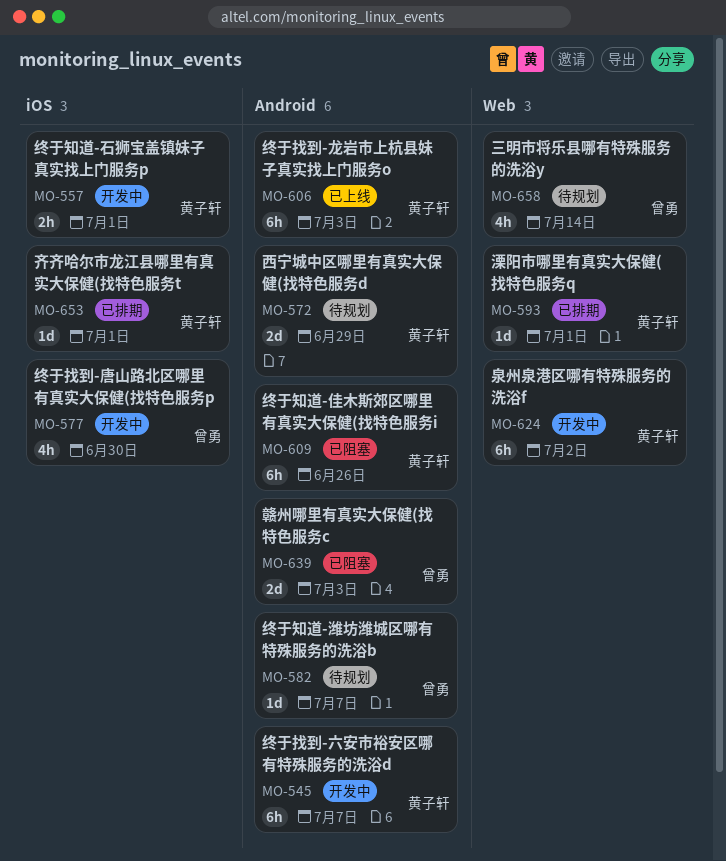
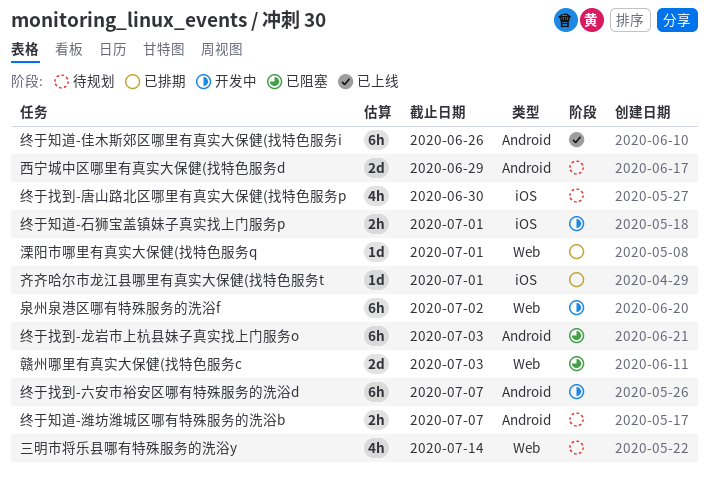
终于找到-唐山路北区哪里有真实大保健(找特色服务p, status: 开发中 -> 待规划
终于找到-龙岩市上杭县妹子真实找上门服务o, status: 已上线 -> 已阻塞
终于知道-佳木斯郊区哪里有真实大保健(找特色服务i, status: 已阻塞 -> 已上线
终于知道-潍坊潍城区哪有特殊服务的洗浴b, estimate: 1d -> 2h
赣州哪里有真实大保健(找特色服务c, label: Android -> Web

